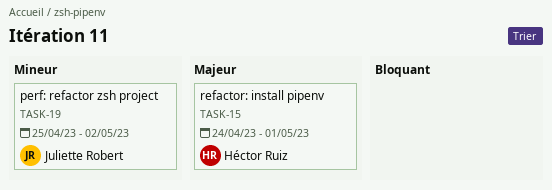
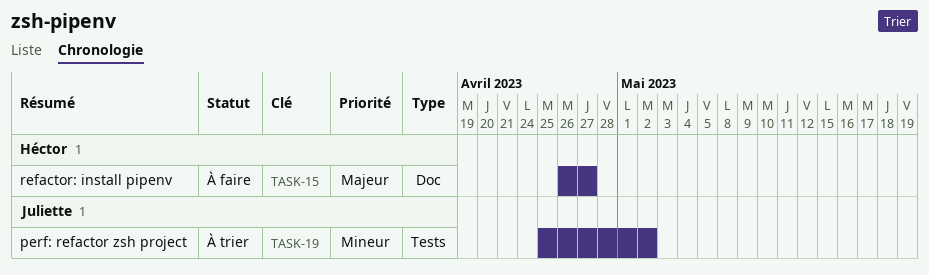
TASK-15, start: Apr 24 -> Apr 26
TASK-15, due: May 1 -> Apr 27

